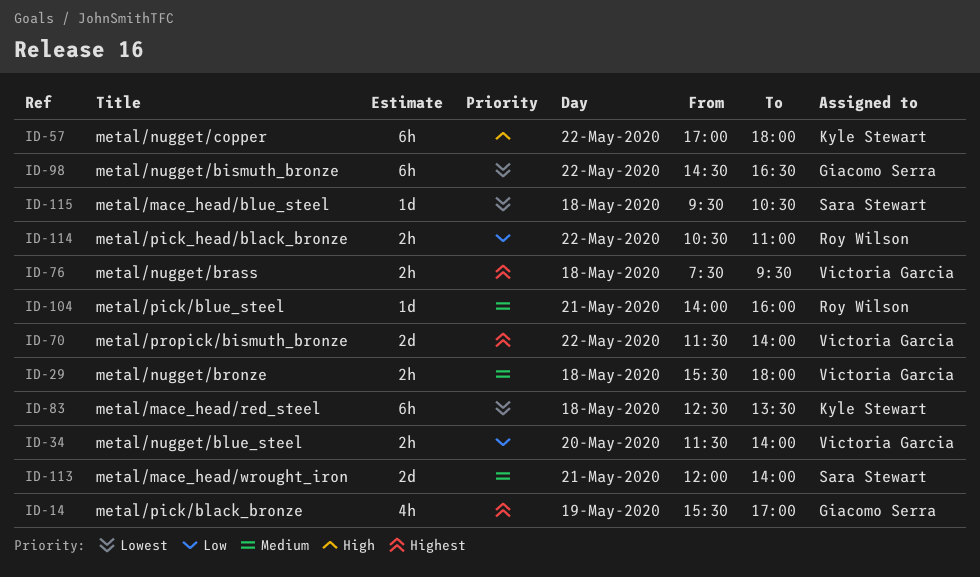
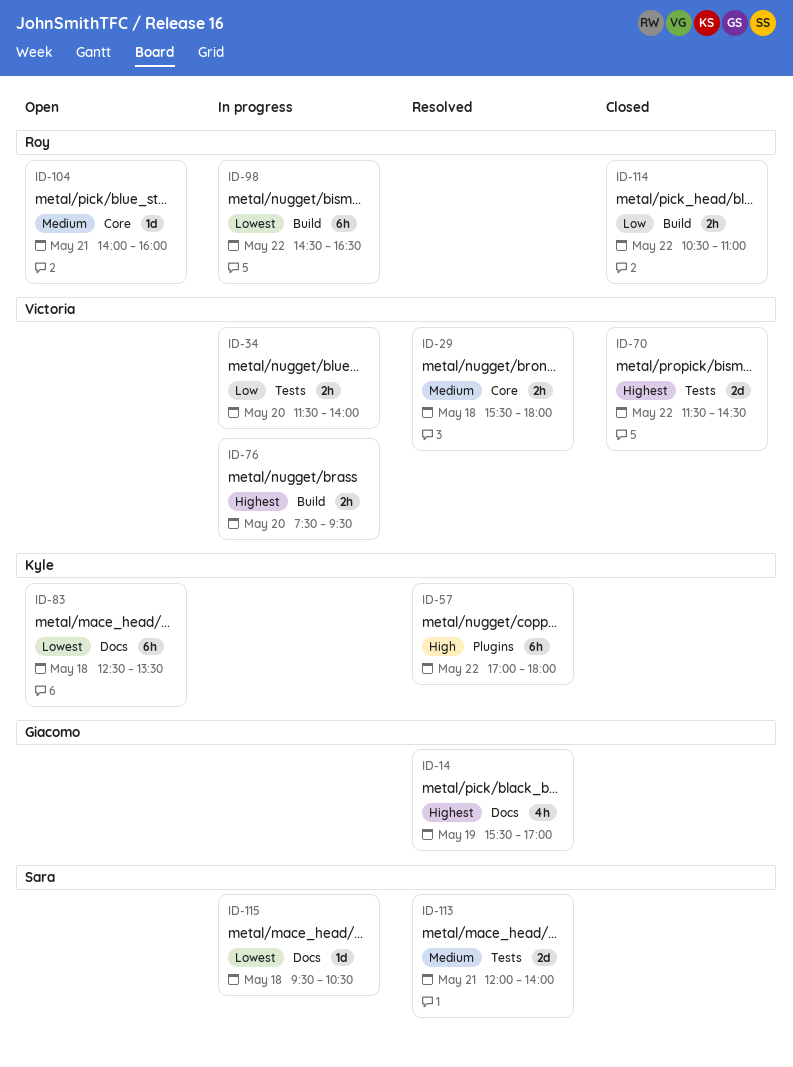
ID-70, ends: 14:00 -> 14:30
ID-76, day: May 18 -> May 20
ID-98, owner: Giacomo Serra -> Roy Wilson

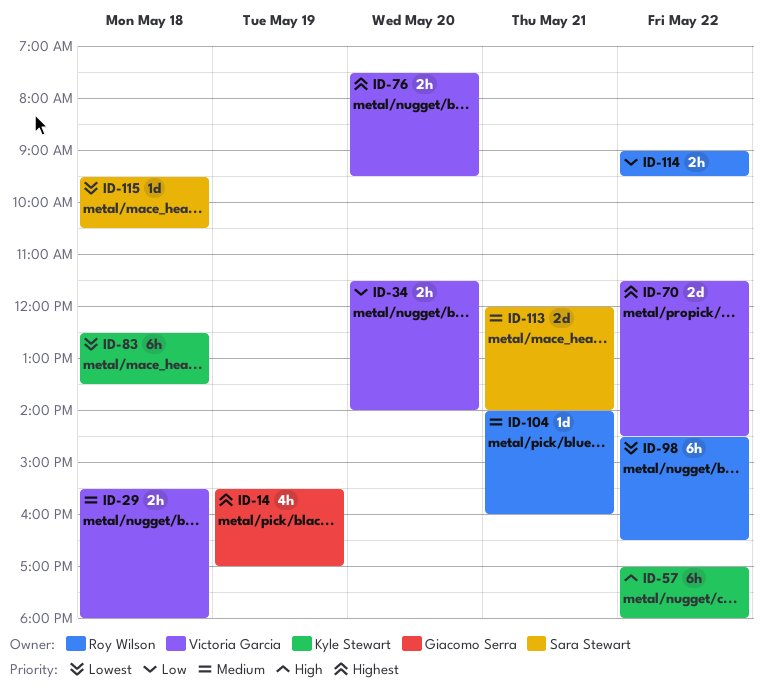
ID-114, begins: 10:30 -> 09:00
ID-114, ends: 11:00 -> 09:30

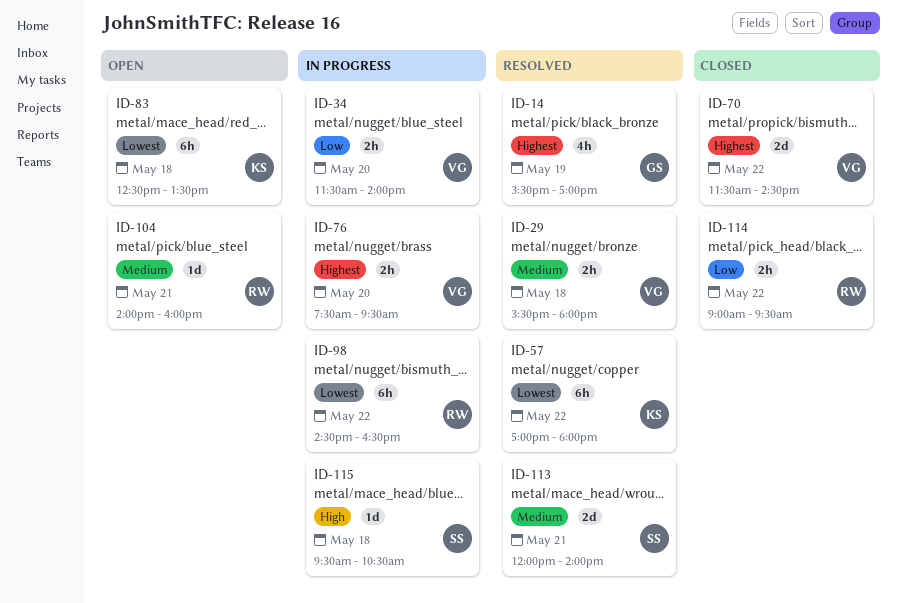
ID-57, priority: High -> Lowest
ID-115, priority: Lowest -> High

